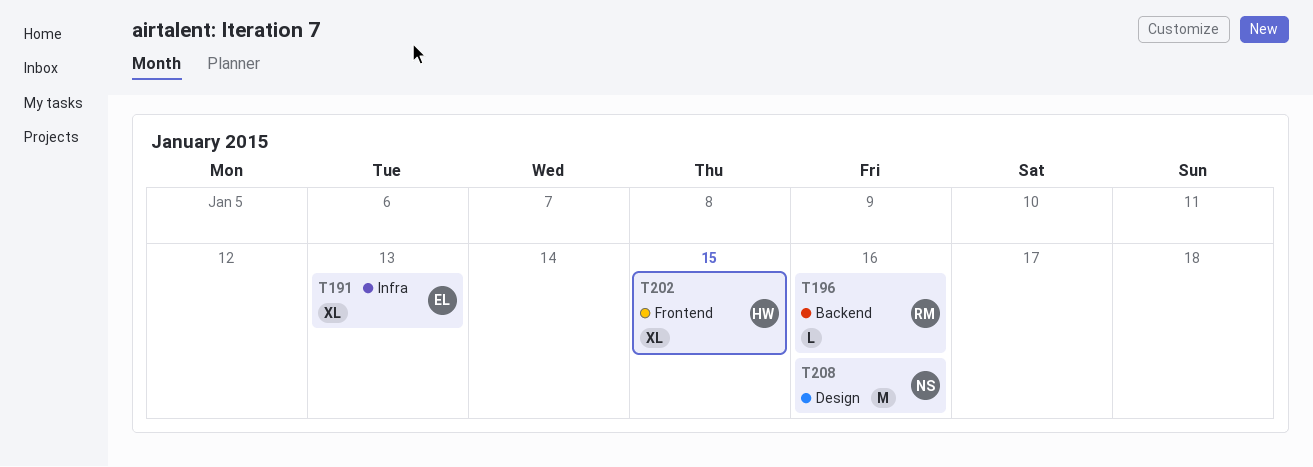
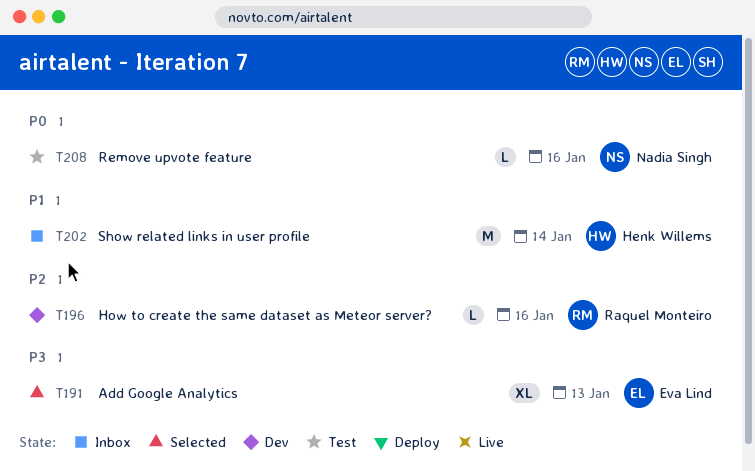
T202, estimate: XL -> M
T202, due: Jan 15 -> Jan 14
T208, estimate: M -> L

